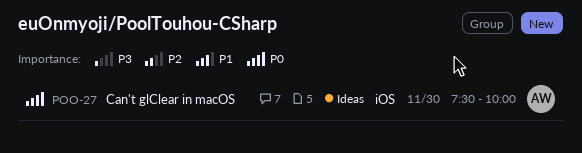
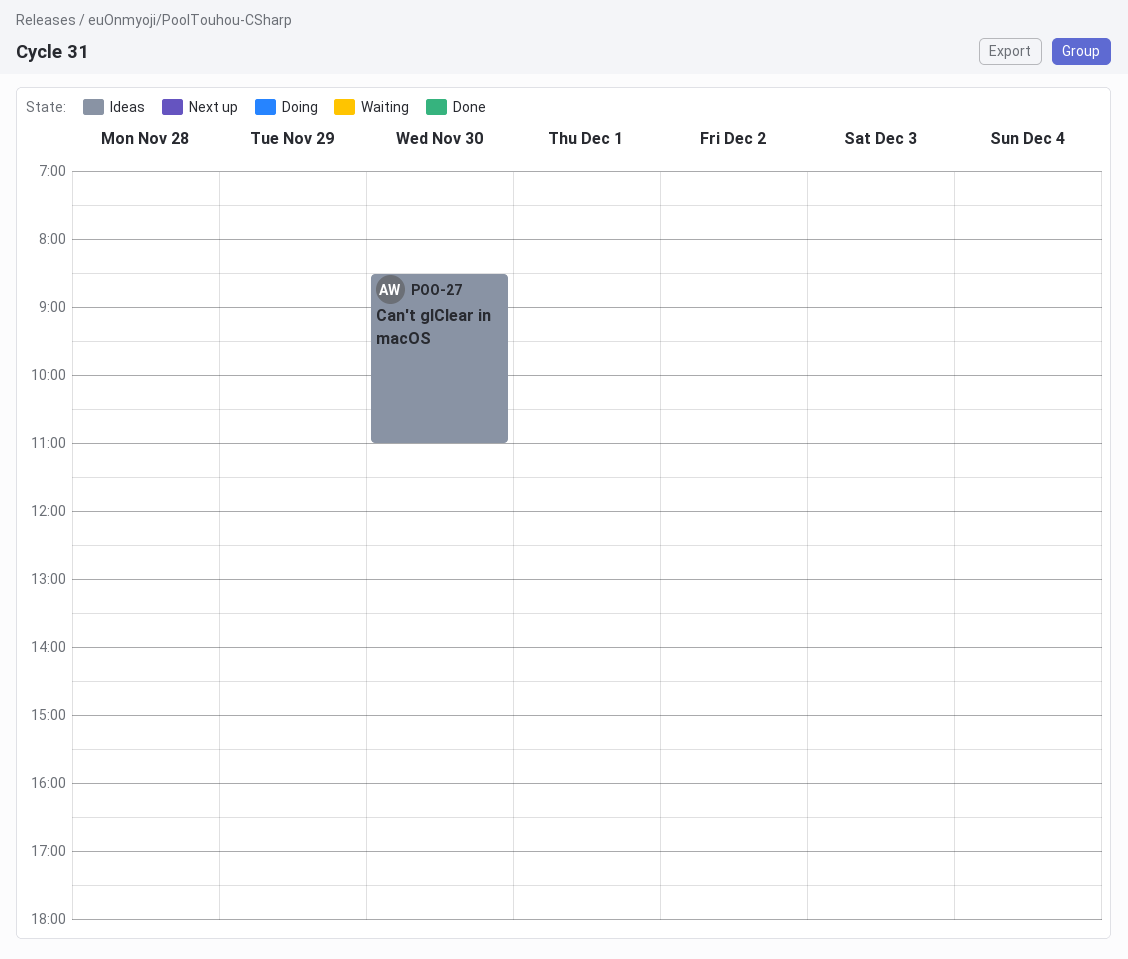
POO-27, begins: 07:30 -> 08:30
POO-27, ends: 10:00 -> 11:00

